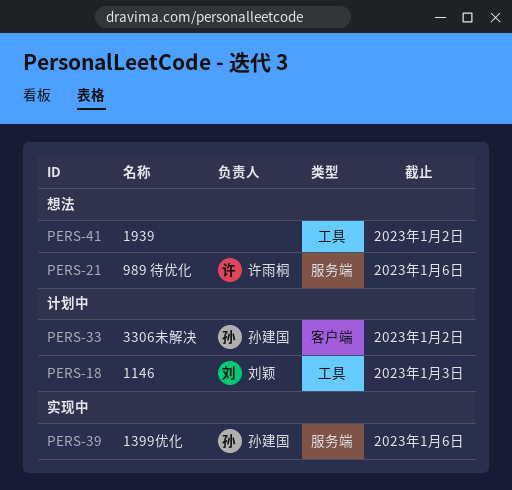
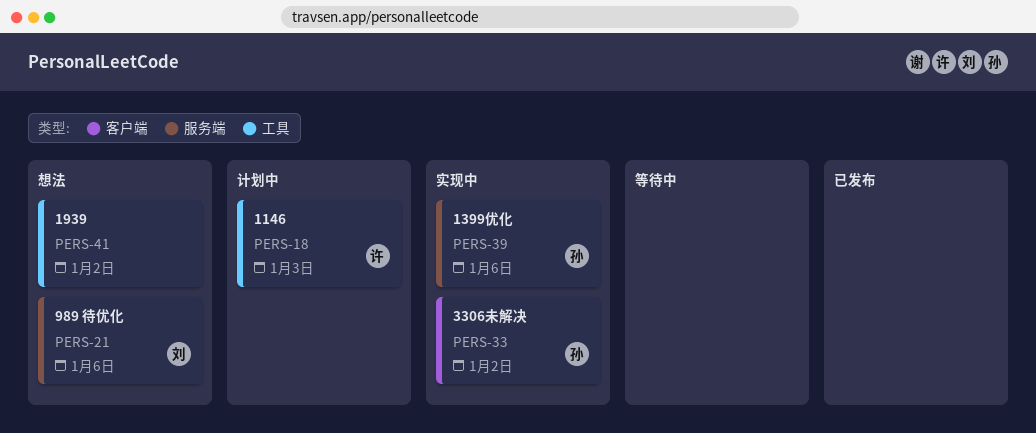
PERS-18, owner: 刘颖 -> 许雨桐
PERS-21, owner: 许雨桐 -> 刘颖
PERS-33, status: 计划中 -> 实现中

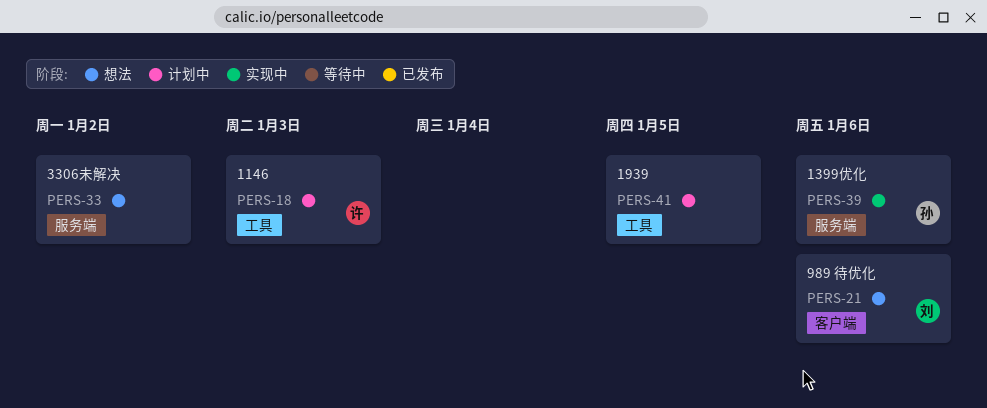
PERS-21, label: 服务端 -> 客户端
PERS-33, status: 实现中 -> 想法
PERS-33, owner: 孙 -> none
PERS-33, label: 客户端 -> 服务端
PERS-41, status: 想法 -> 计划中
PERS-41, due: Jan 2 -> Jan 5

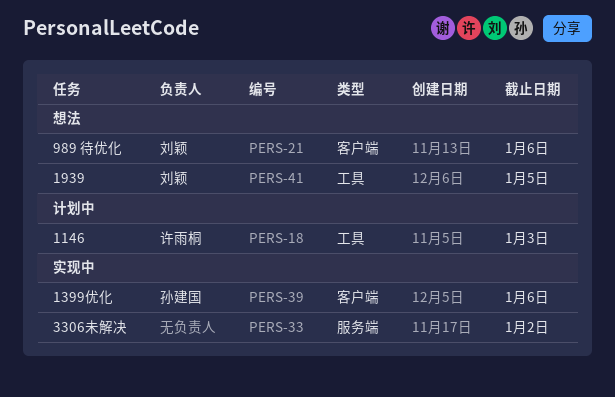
PERS-33, status: 想法 -> 实现中
PERS-39, label: 服务端 -> 客户端
PERS-41, status: 计划中 -> 想法
PERS-41, owner: none -> 刘颖

